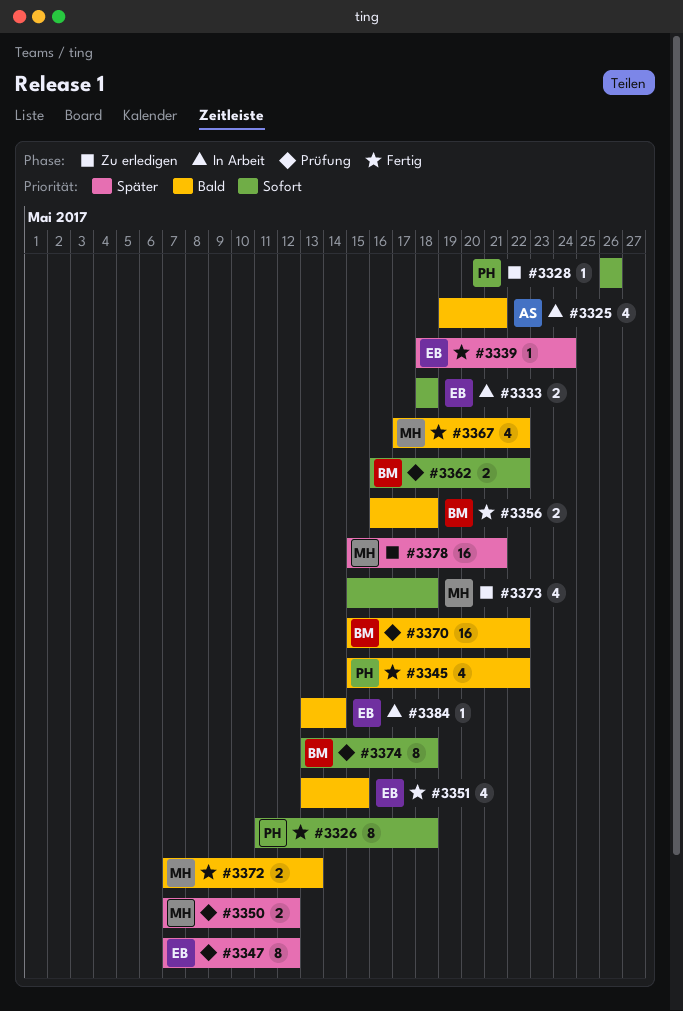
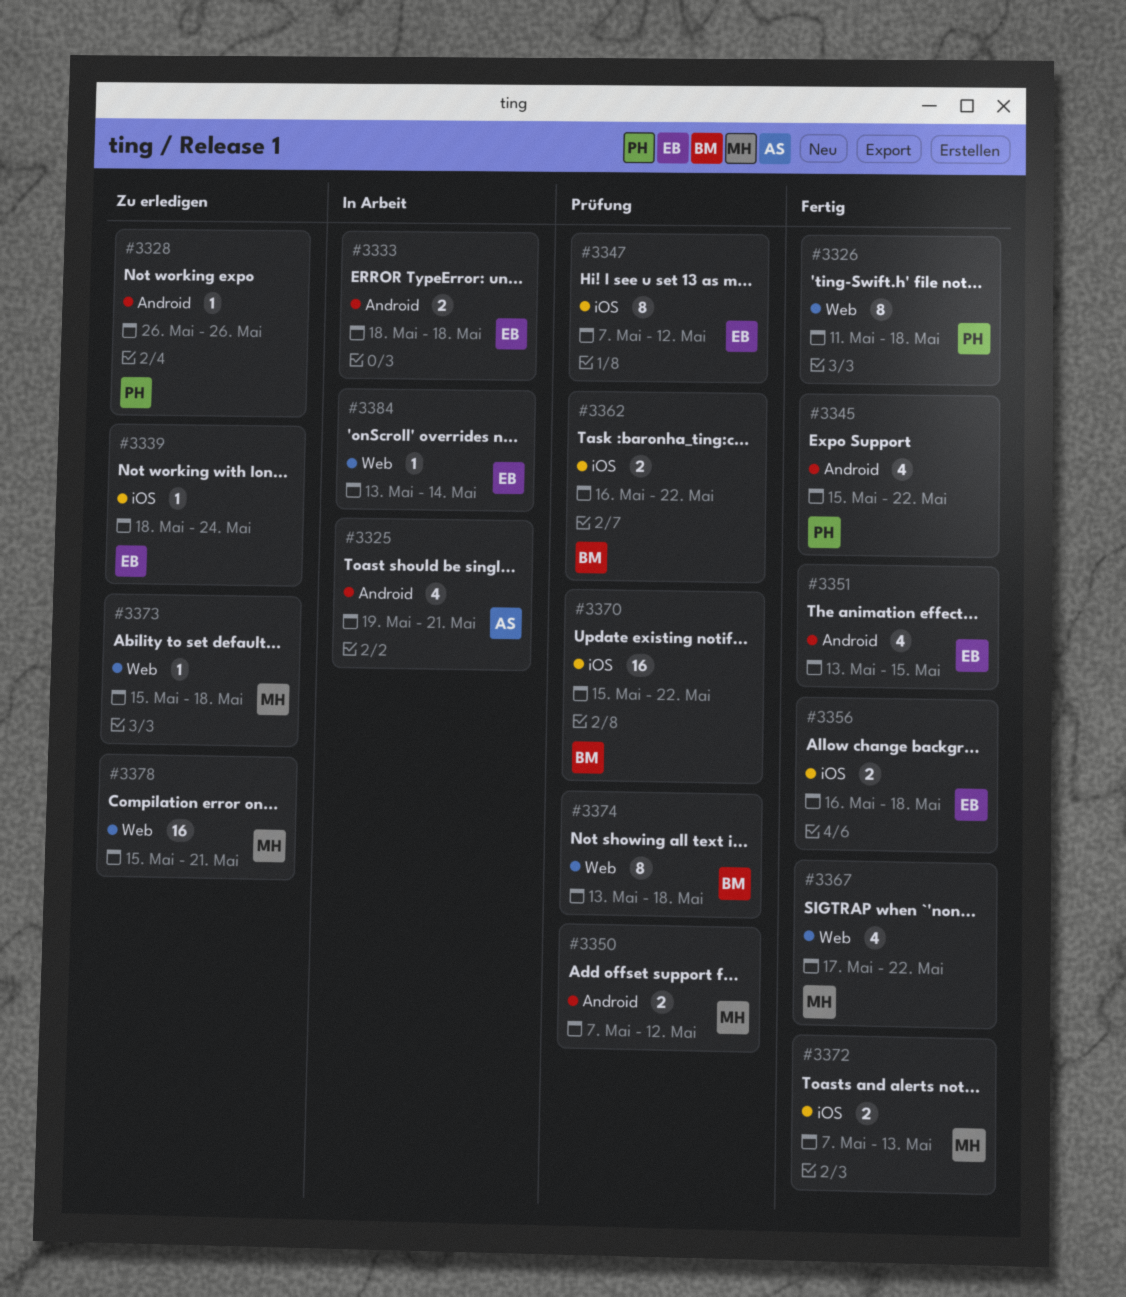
#3339, status: Fertig -> Zu erledigen
#3356, owner: BM -> EB
#3373, estimate: 4 -> 1

